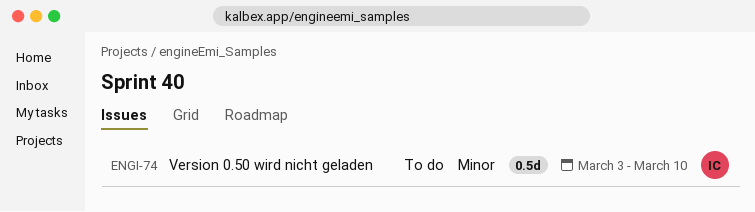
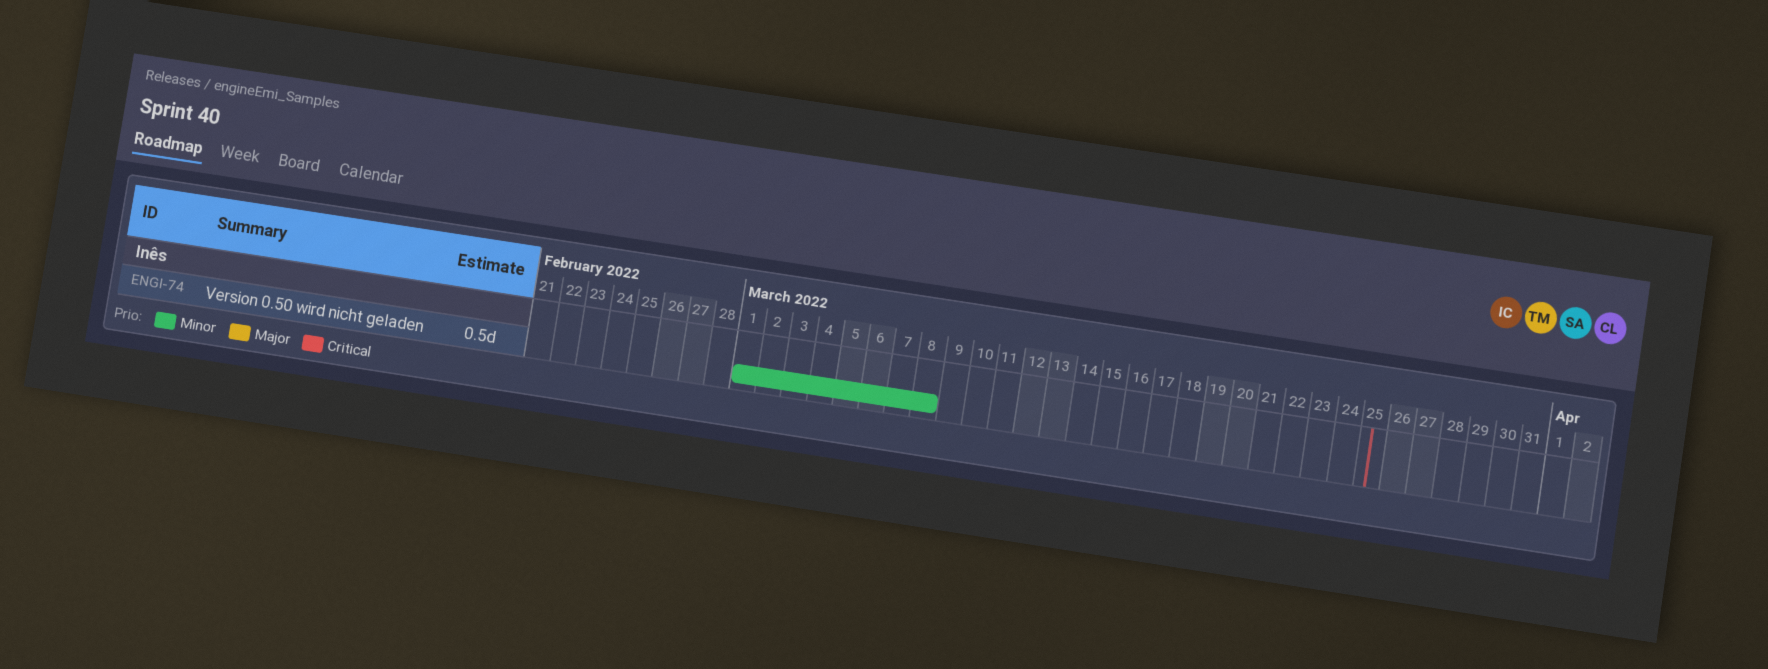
ENGI-74, start: Mar 3 -> Mar 1
ENGI-74, due: Mar 10 -> Mar 8

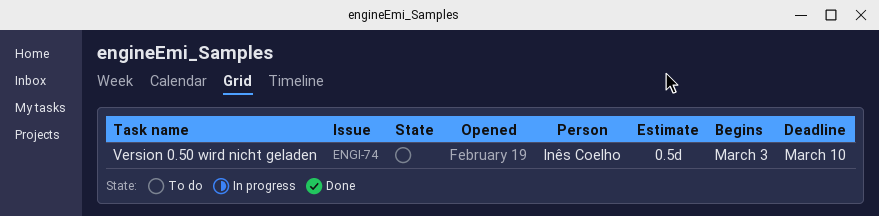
ENGI-74, start: Mar 1 -> Mar 3
ENGI-74, due: Mar 8 -> Mar 10

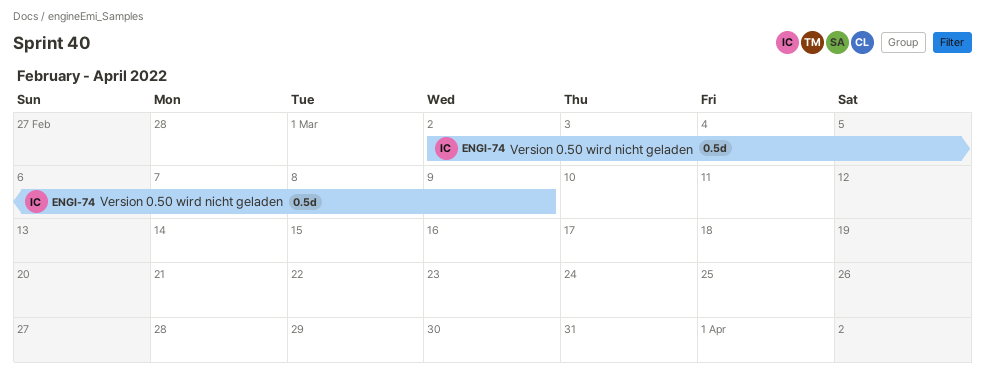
ENGI-74, start: Mar 3 -> Mar 2
ENGI-74, due: Mar 10 -> Mar 9

